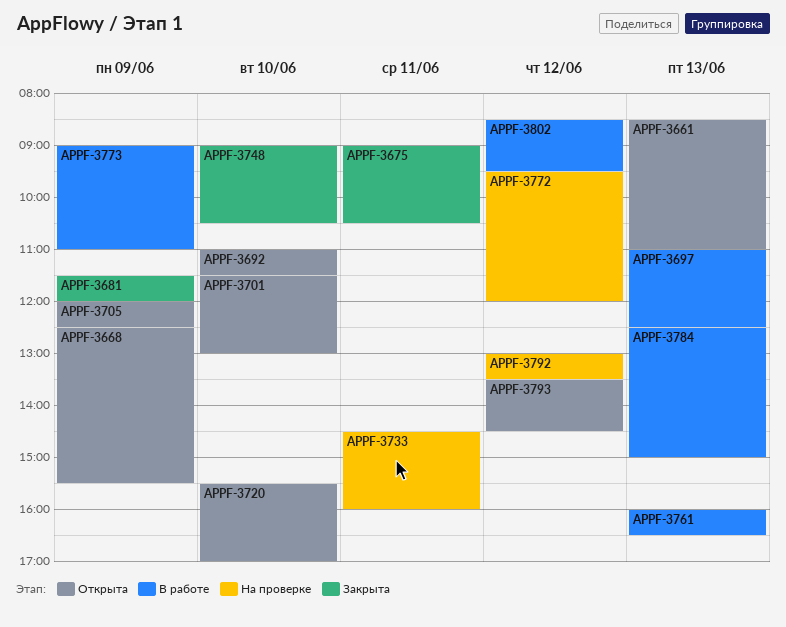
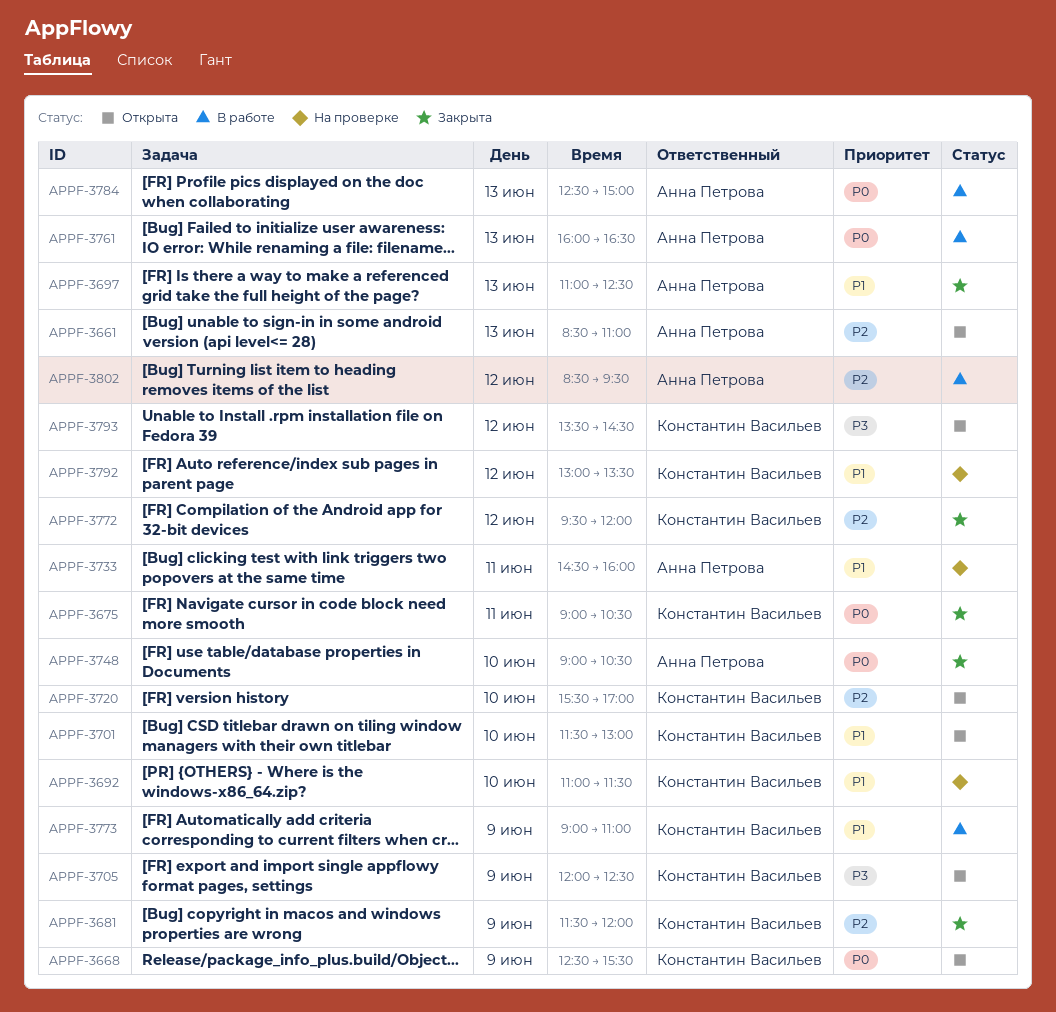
APPF-3692, status: Открыта -> На проверке
APPF-3697, status: В работе -> Закрыта
APPF-3772, status: На проверке -> Закрыта

